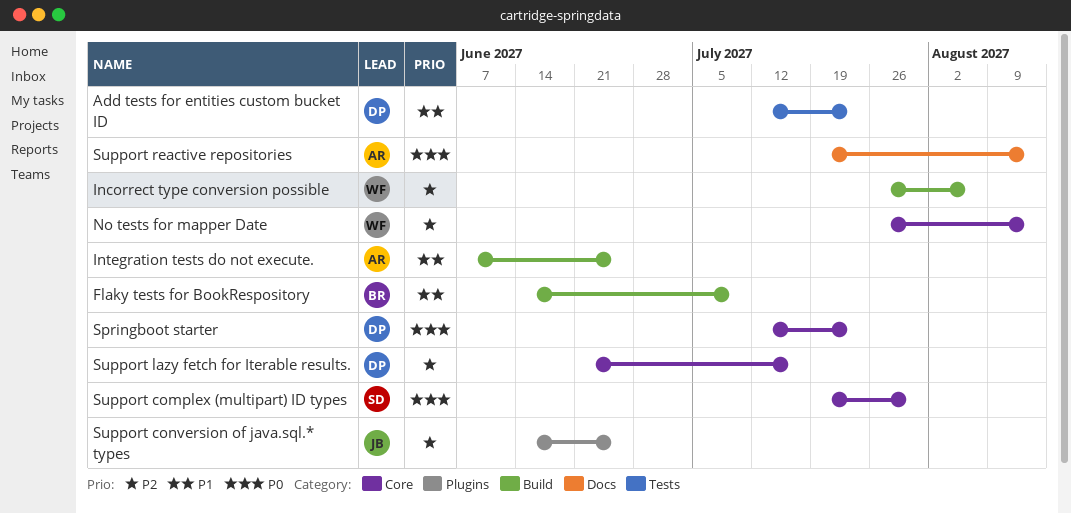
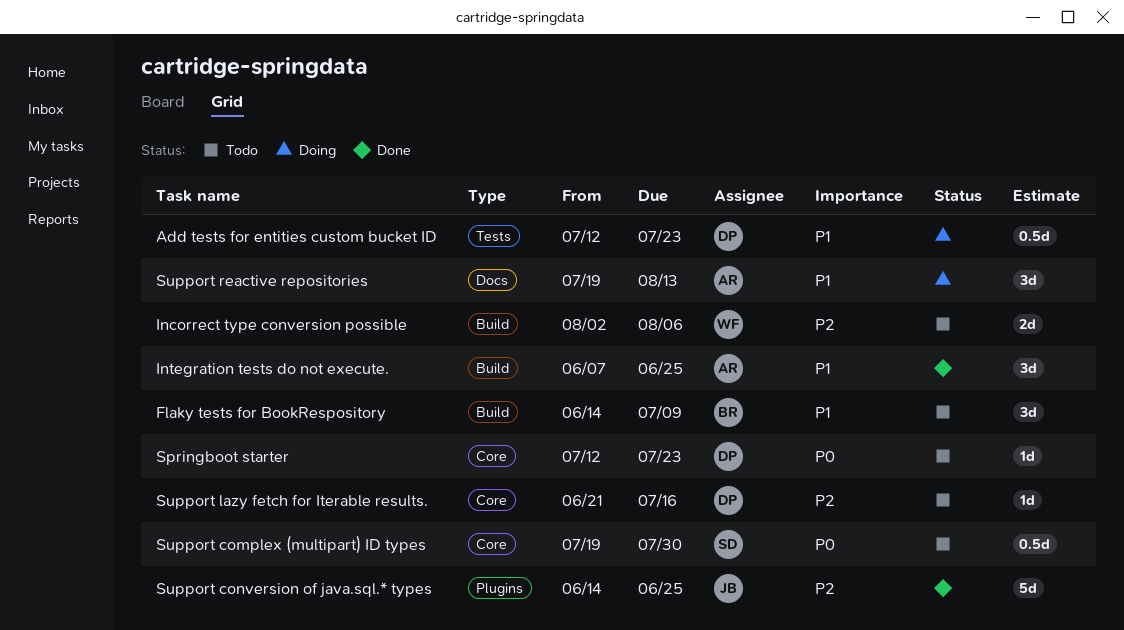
Incorrect type conversion possible, start: Jul 26 -> Aug 2
No tests for mapper Date: present -> none
Support reactive repositories, priority: P0 -> P1

